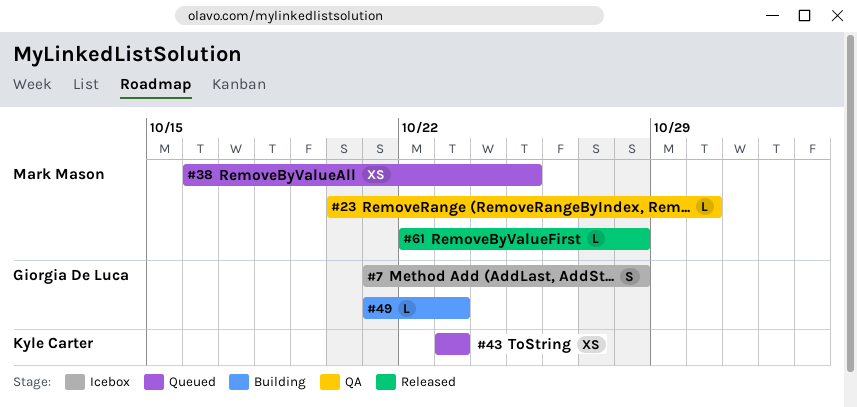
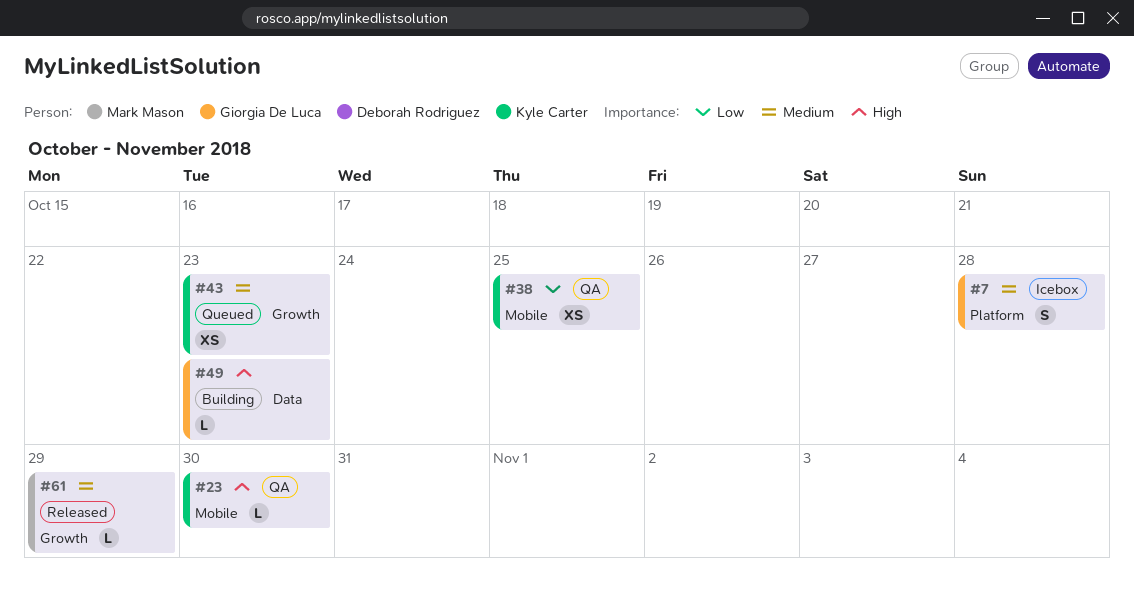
#23, owner: Mark Mason -> Kyle Carter
#38, status: Queued -> QA
#38, owner: Mark Mason -> Kyle Carter
#61, due: Oct 28 -> Oct 29

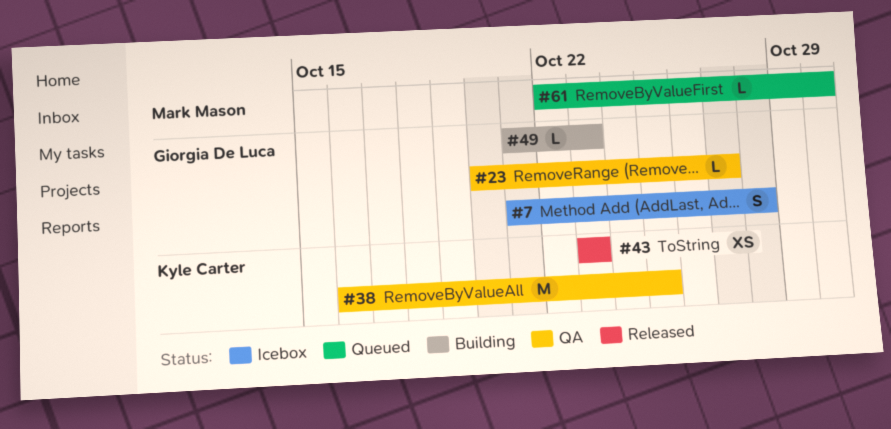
#23, owner: Kyle Carter -> Giorgia De Luca
#23, due: Oct 30 -> Oct 27
#38, estimate: XS -> M
#43, status: Queued -> Released
#61, status: Released -> Queued
#61, due: Oct 29 -> Oct 30

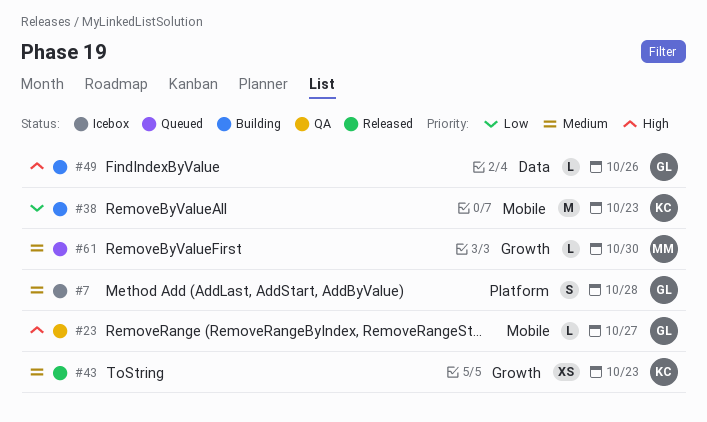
#38, status: QA -> Building
#38, due: Oct 25 -> Oct 23
#49, due: Oct 23 -> Oct 26

